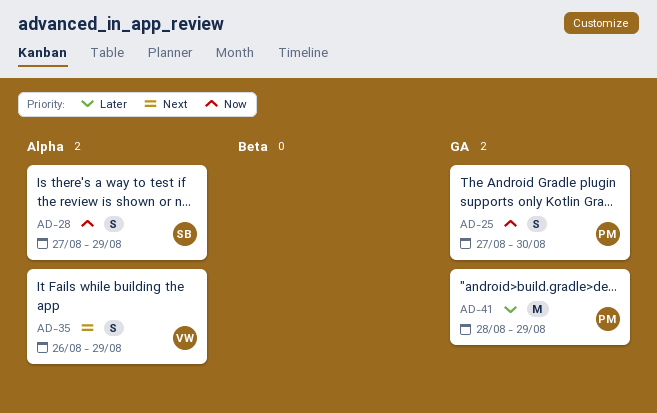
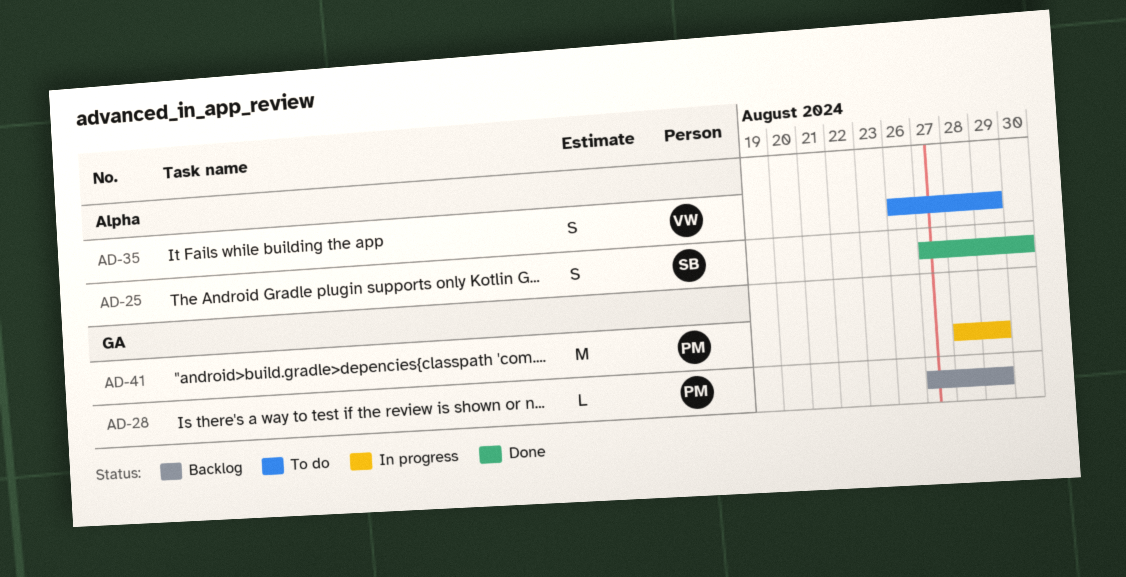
AD-25, owner: PM -> SB
AD-25, label: GA -> Alpha
AD-28, owner: SB -> PM
AD-28, label: Alpha -> GA
AD-28, estimate: S -> L

